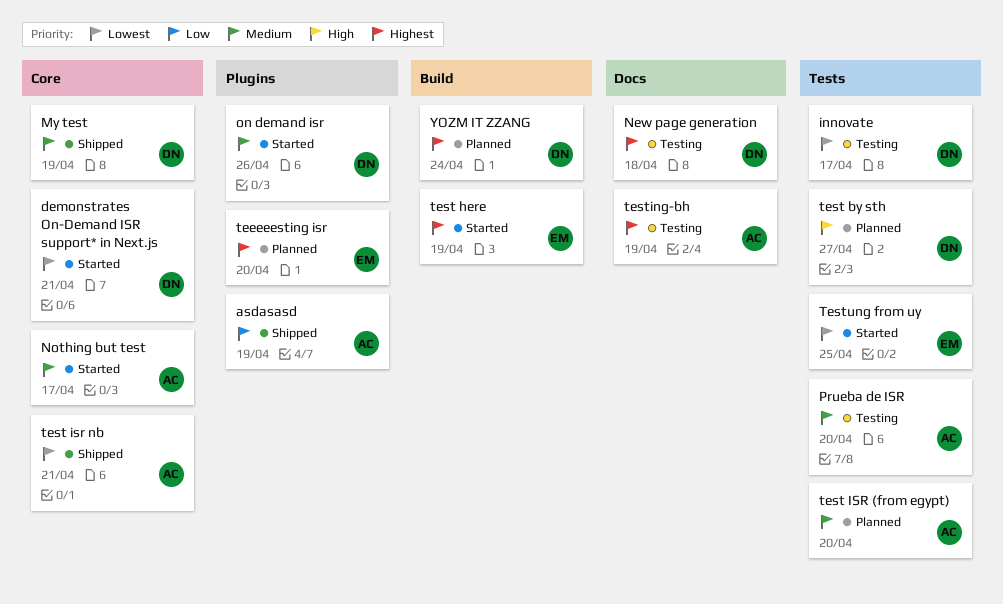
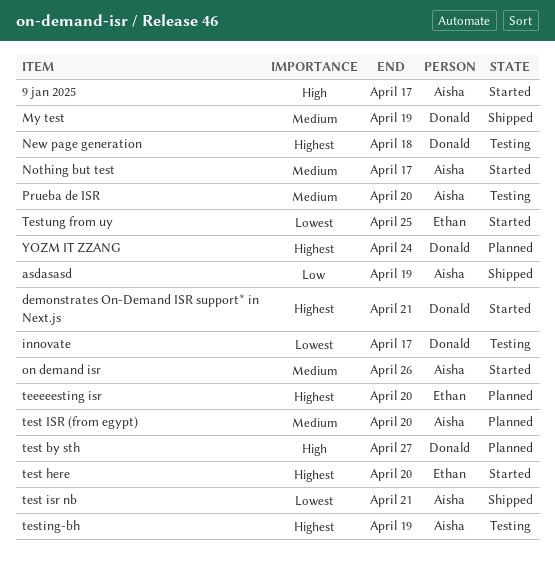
9 jan 2025: none -> present
demonstrates On-Demand ISR support* in Next.js, priority: Lowest -> Highest
on demand isr, owner: Donald -> Aisha
test here, due: Apr 19 -> Apr 20

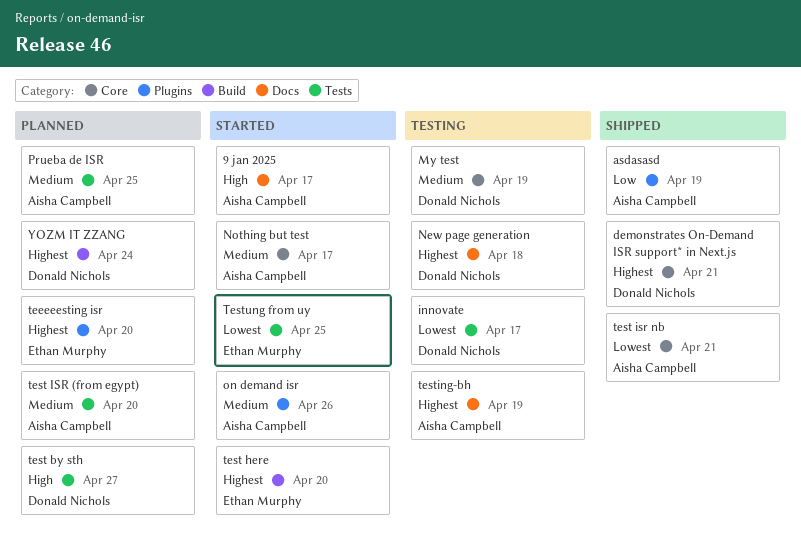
demonstrates On-Demand ISR support* in Next.js, status: Started -> Shipped
My test, status: Shipped -> Testing
Prueba de ISR, status: Testing -> Planned
Prueba de ISR, due: Apr 20 -> Apr 25

